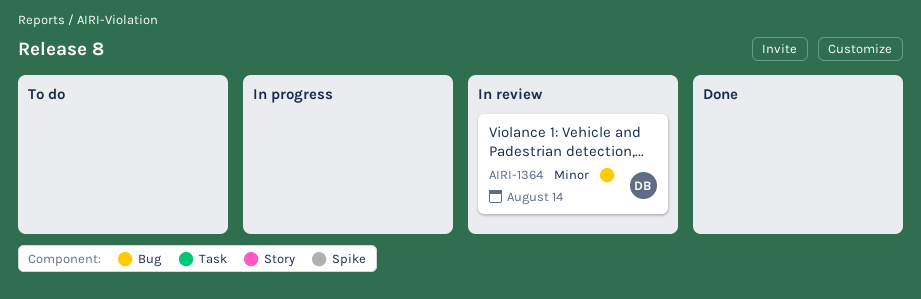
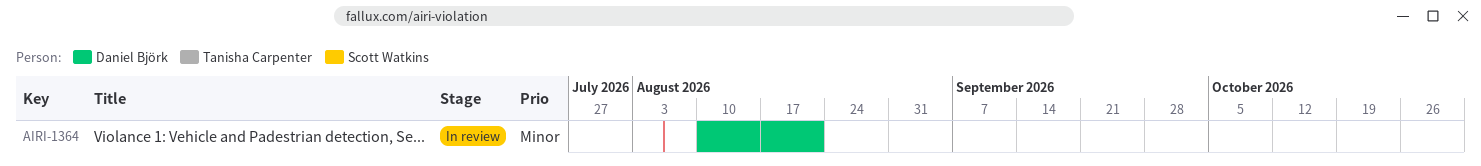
AIRI-1364, due: Aug 14 -> Aug 21

